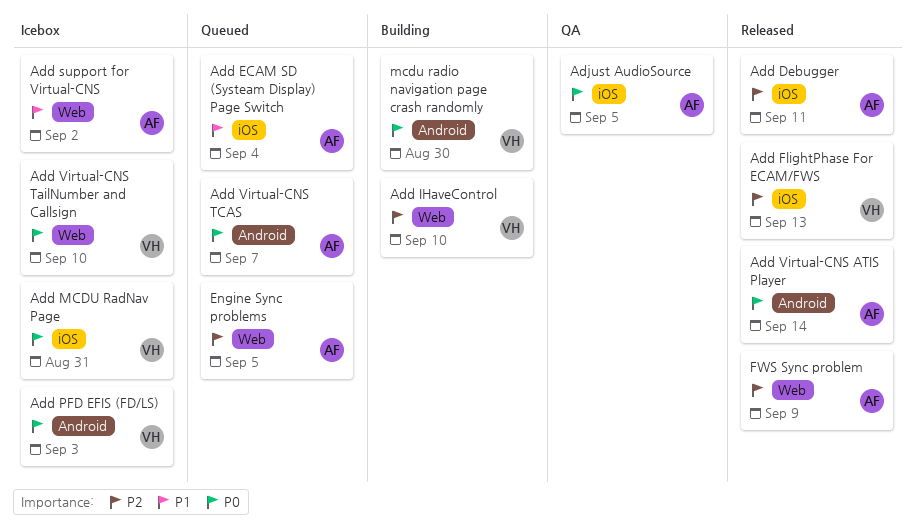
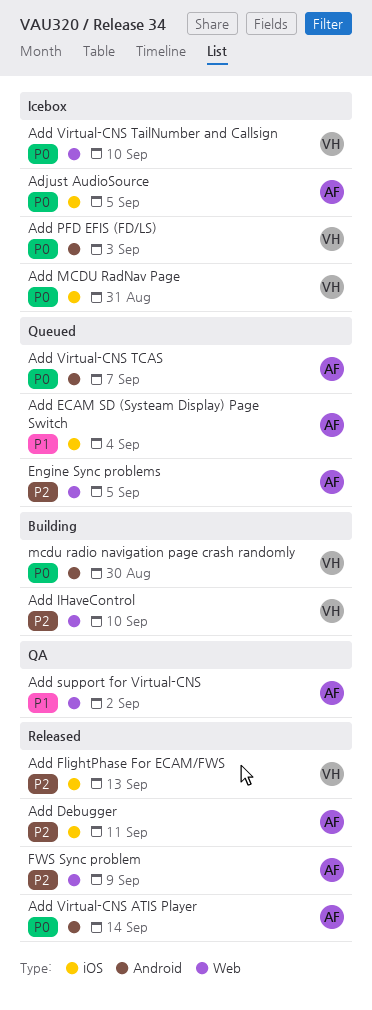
Add support for Virtual-CNS, status: Icebox -> QA
Adjust AudioSource, status: QA -> Icebox

